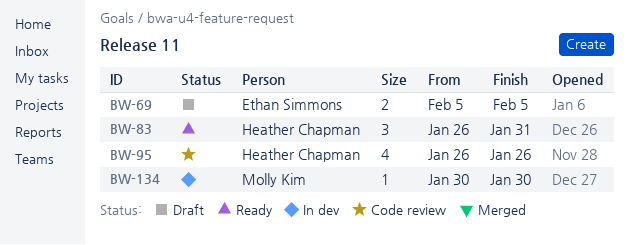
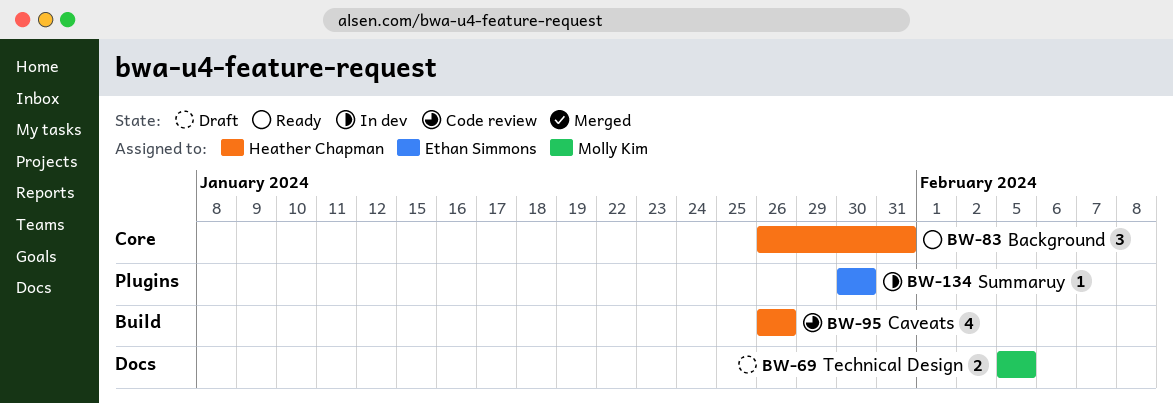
BW-69, owner: Ethan Simmons -> Molly Kim
BW-134, owner: Molly Kim -> Ethan Simmons

